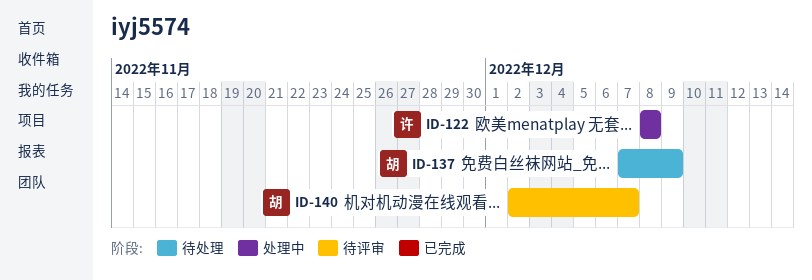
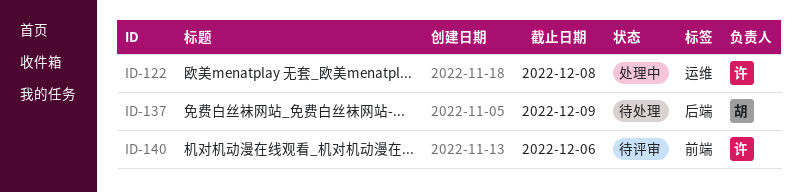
ID-140, owner: 胡 -> 许
ID-140, due: Dec 7 -> Dec 6

